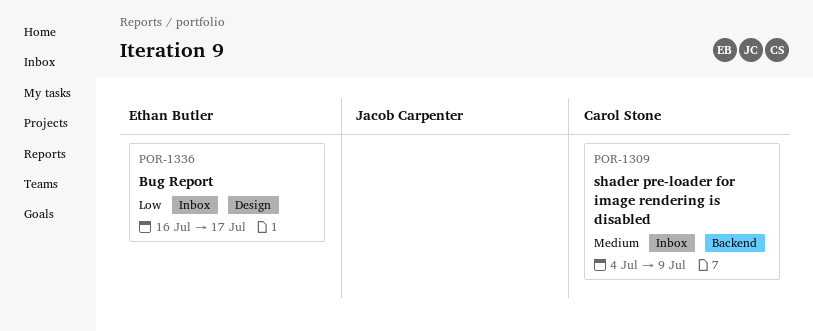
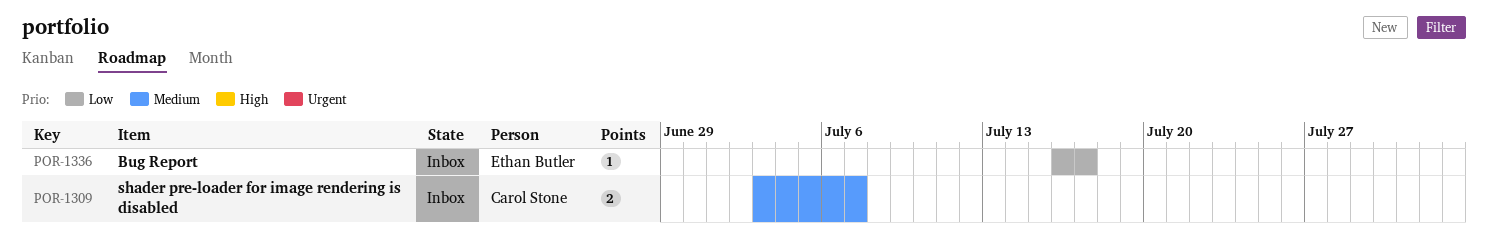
POR-1309, start: Jul 4 -> Jul 3
POR-1309, due: Jul 9 -> Jul 7

